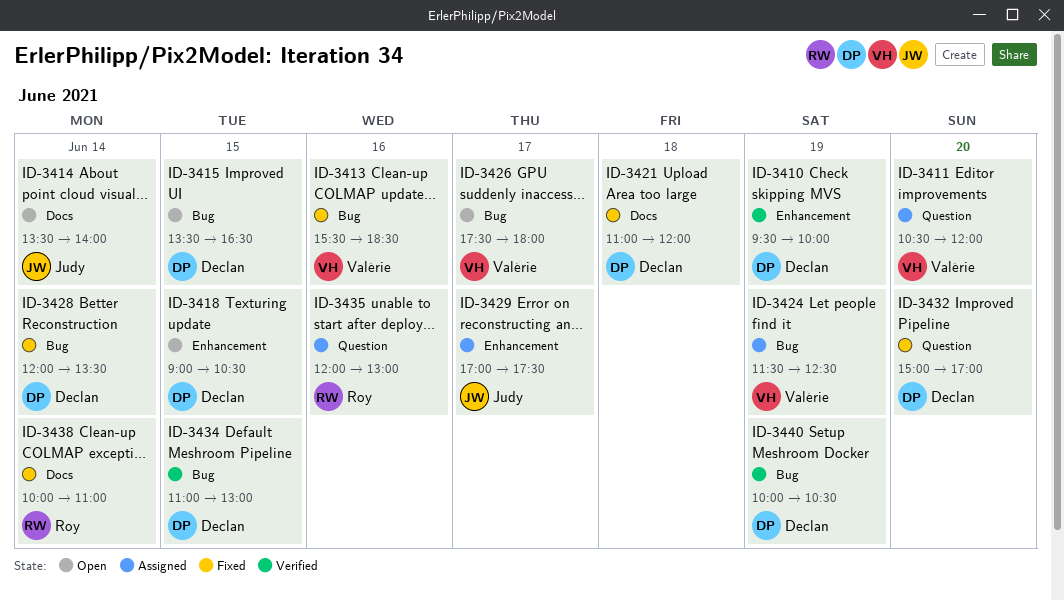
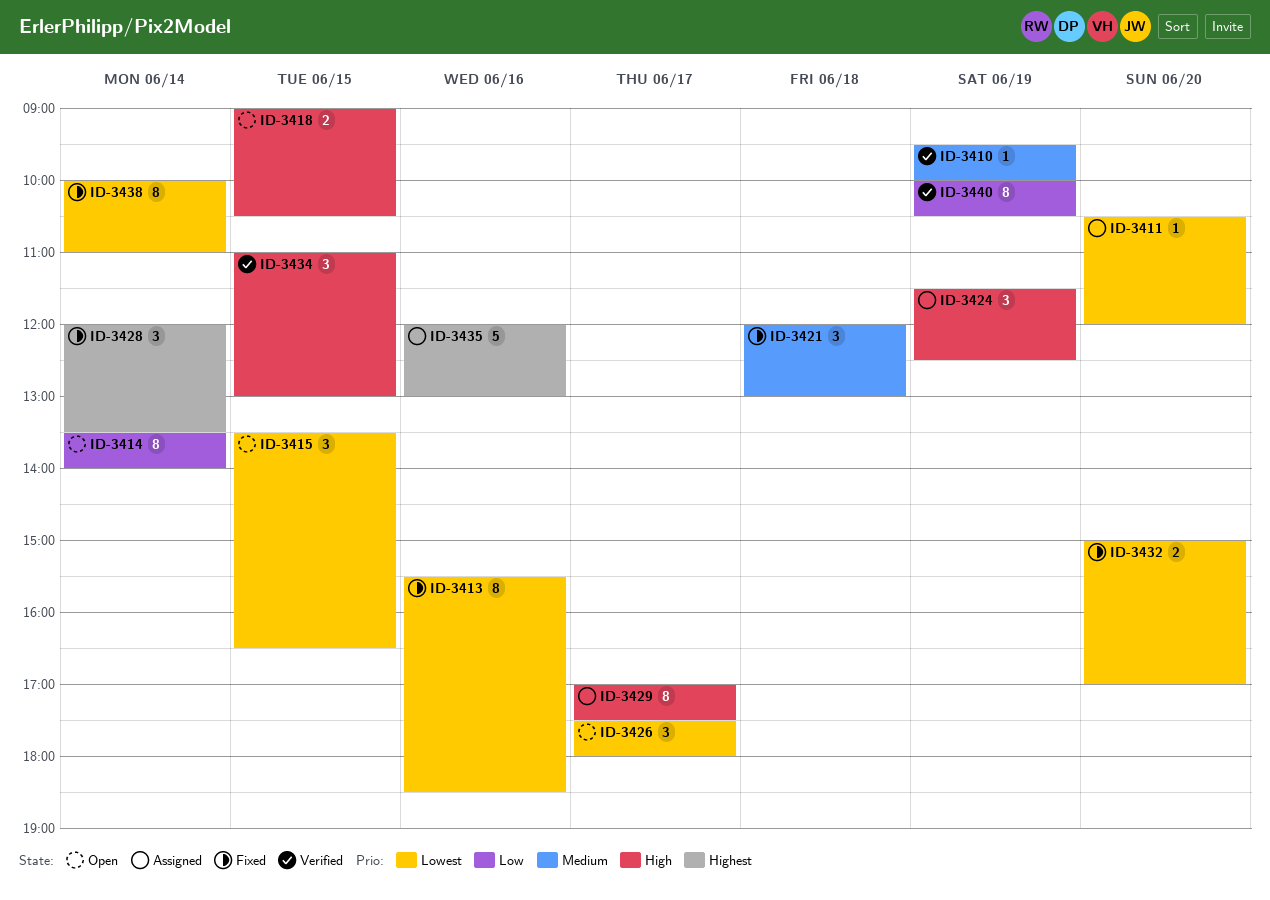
ID-3421, begins: 11:00 -> 12:00
ID-3421, ends: 12:00 -> 13:00

